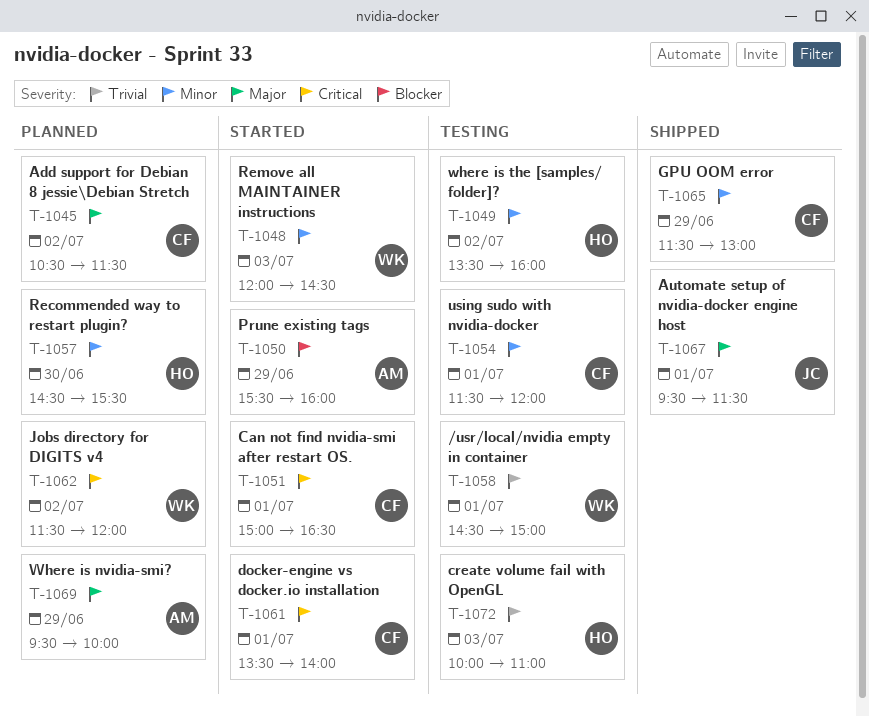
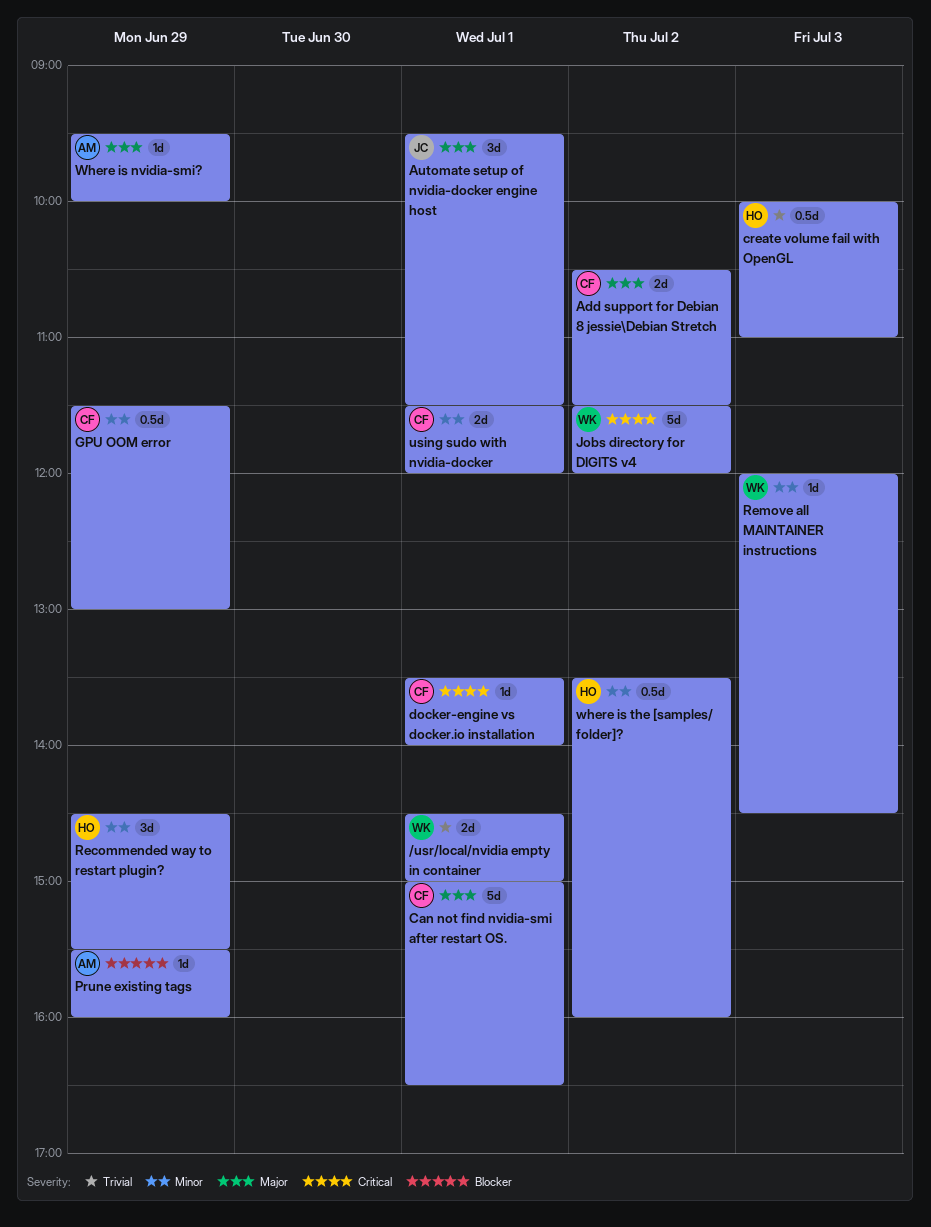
Can not find nvidia-smi after restart OS., priority: Critical -> Major
Recommended way to restart plugin?, day: Jun 30 -> Jun 29

